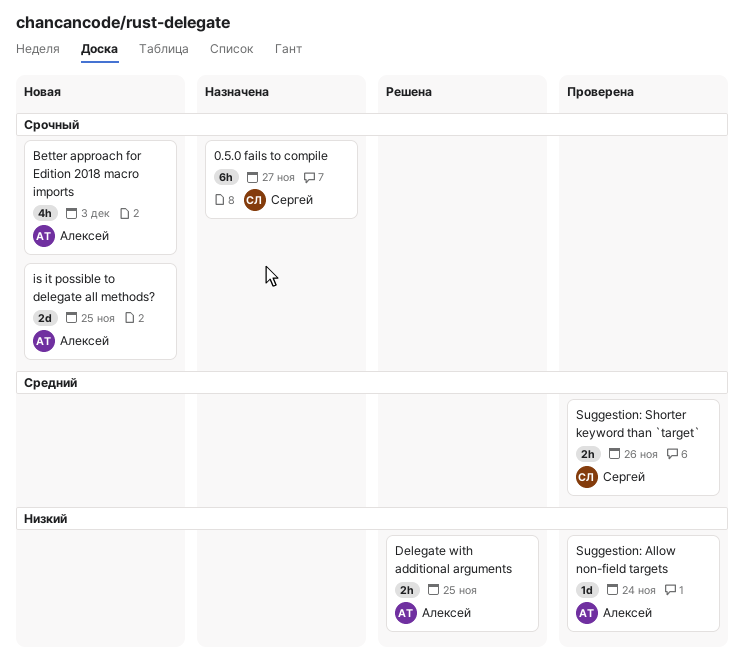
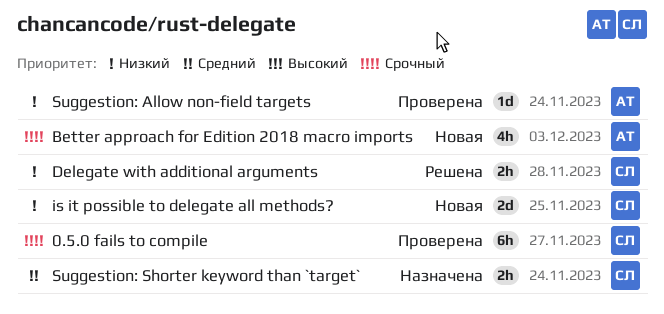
0.5.0 fails to compile, status: Назначена -> Проверена
Delegate with additional arguments, owner: Алексей -> Сергей
Delegate with additional arguments, due: Nov 25 -> Nov 28
is it possible to delegate all methods?, owner: Алексей -> Сергей
is it possible to delegate all methods?, priority: Срочный -> Низкий
Suggestion: Shorter keyword than `target`, status: Проверена -> Назначена
Suggestion: Shorter keyword than `target`, due: Nov 26 -> Nov 24

